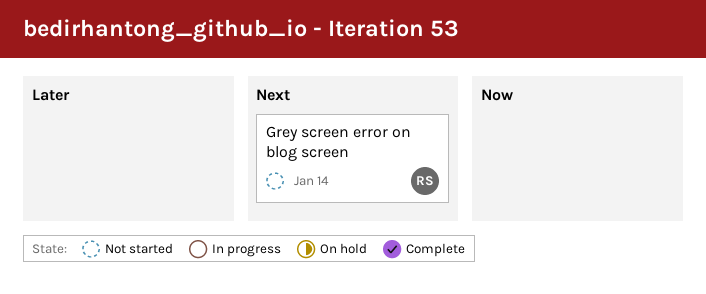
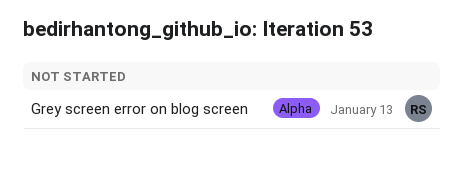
Grey screen error on blog screen, due: Jan 14 -> Jan 13

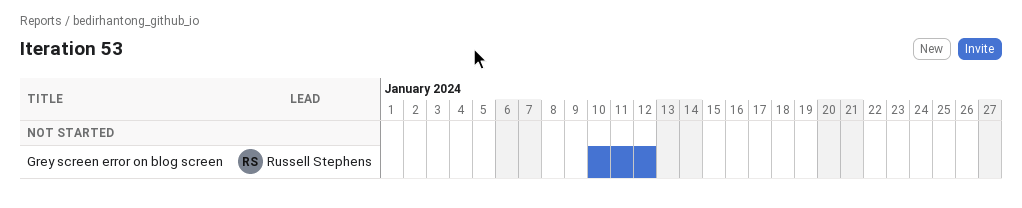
Grey screen error on blog screen, due: Jan 13 -> Jan 12

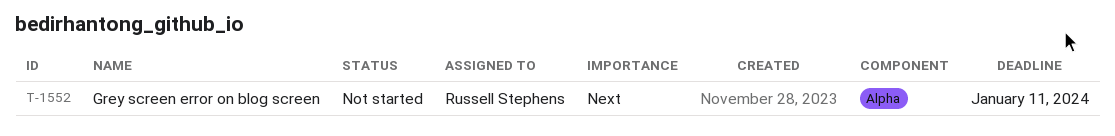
Grey screen error on blog screen, due: Jan 12 -> Jan 11

